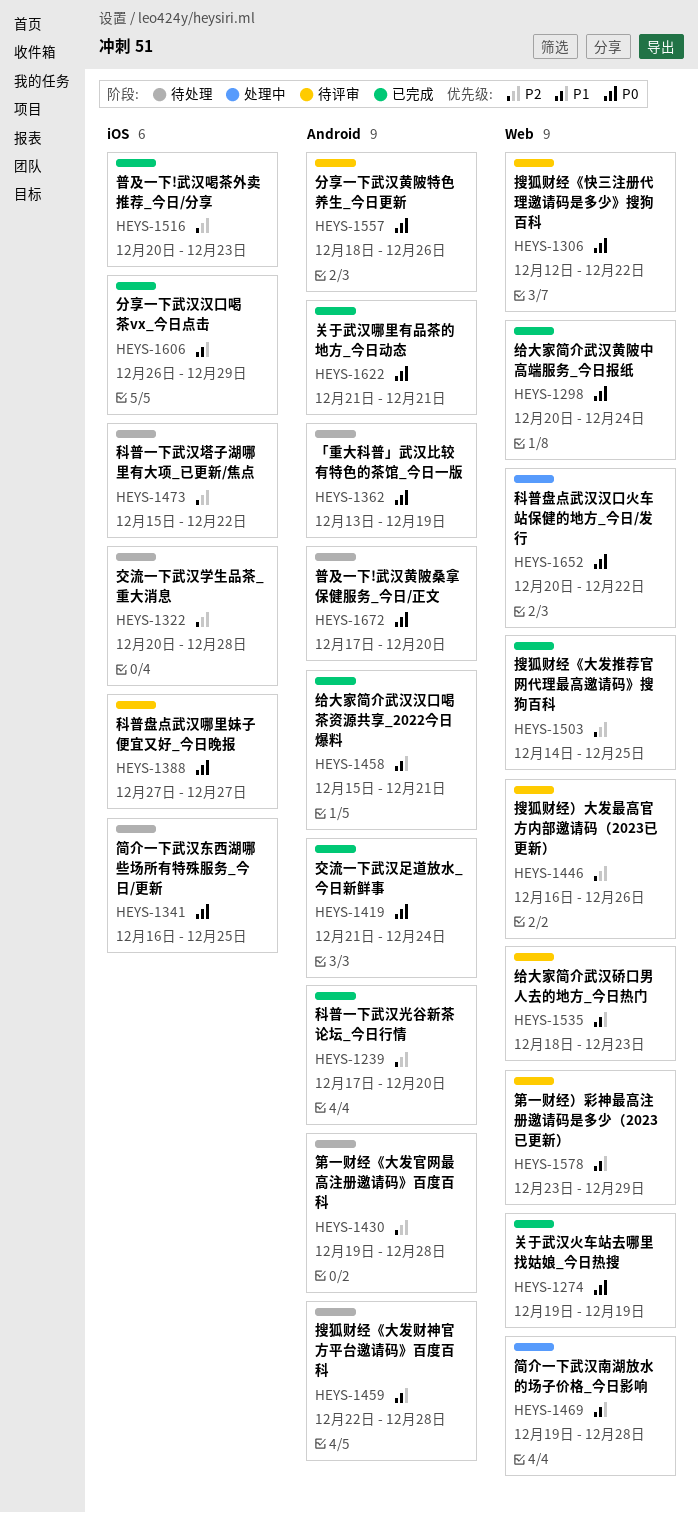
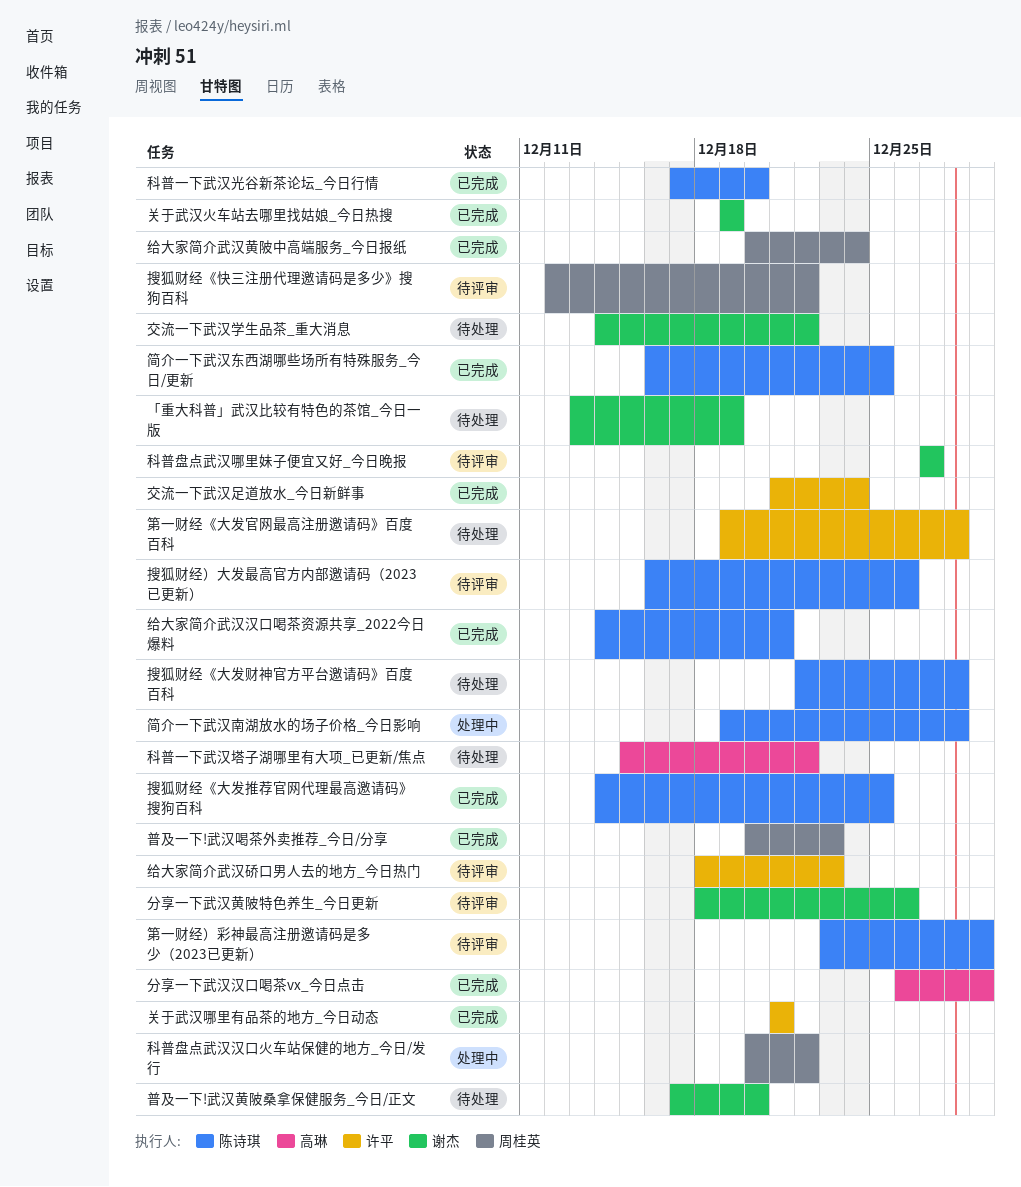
交流一下武汉学生品茶_重大消息, start: Dec 20 -> Dec 14
交流一下武汉学生品茶_重大消息, due: Dec 28 -> Dec 22
简介一下武汉东西湖哪些场所有特殊服务_今日/更新, status: 待处理 -> 已完成
给大家简介武汉汉口喝茶资源共享_2022今日爆料, start: Dec 15 -> Dec 14

